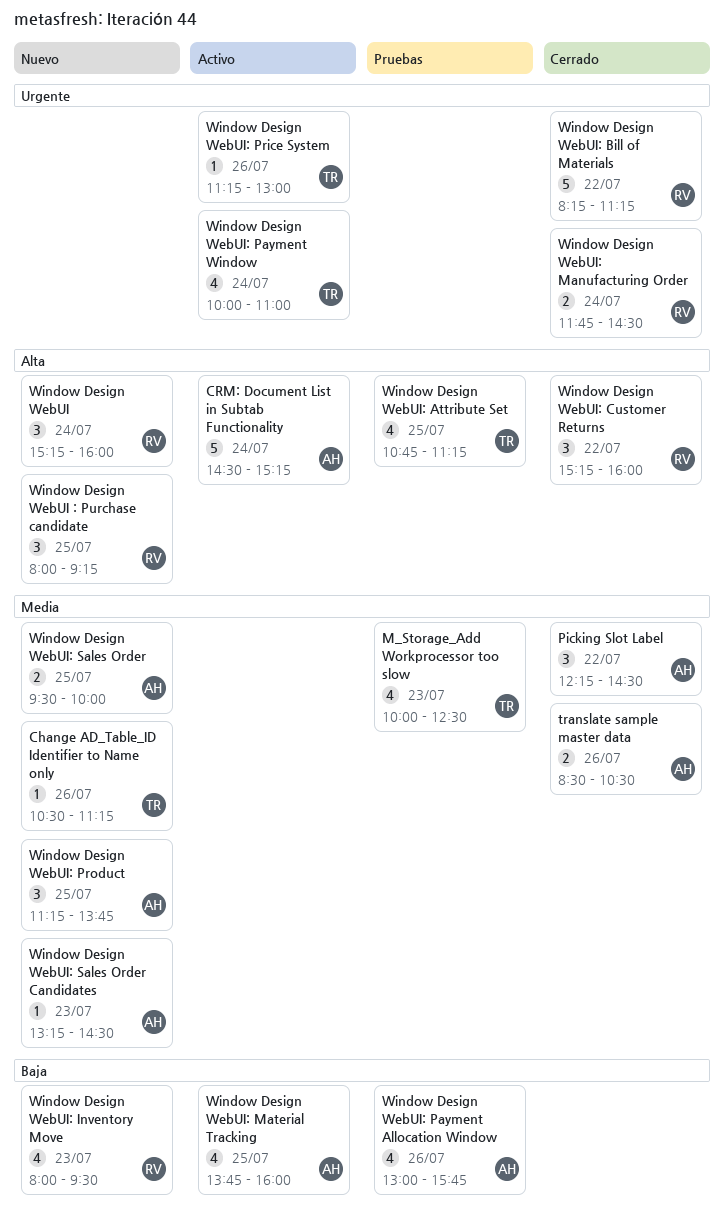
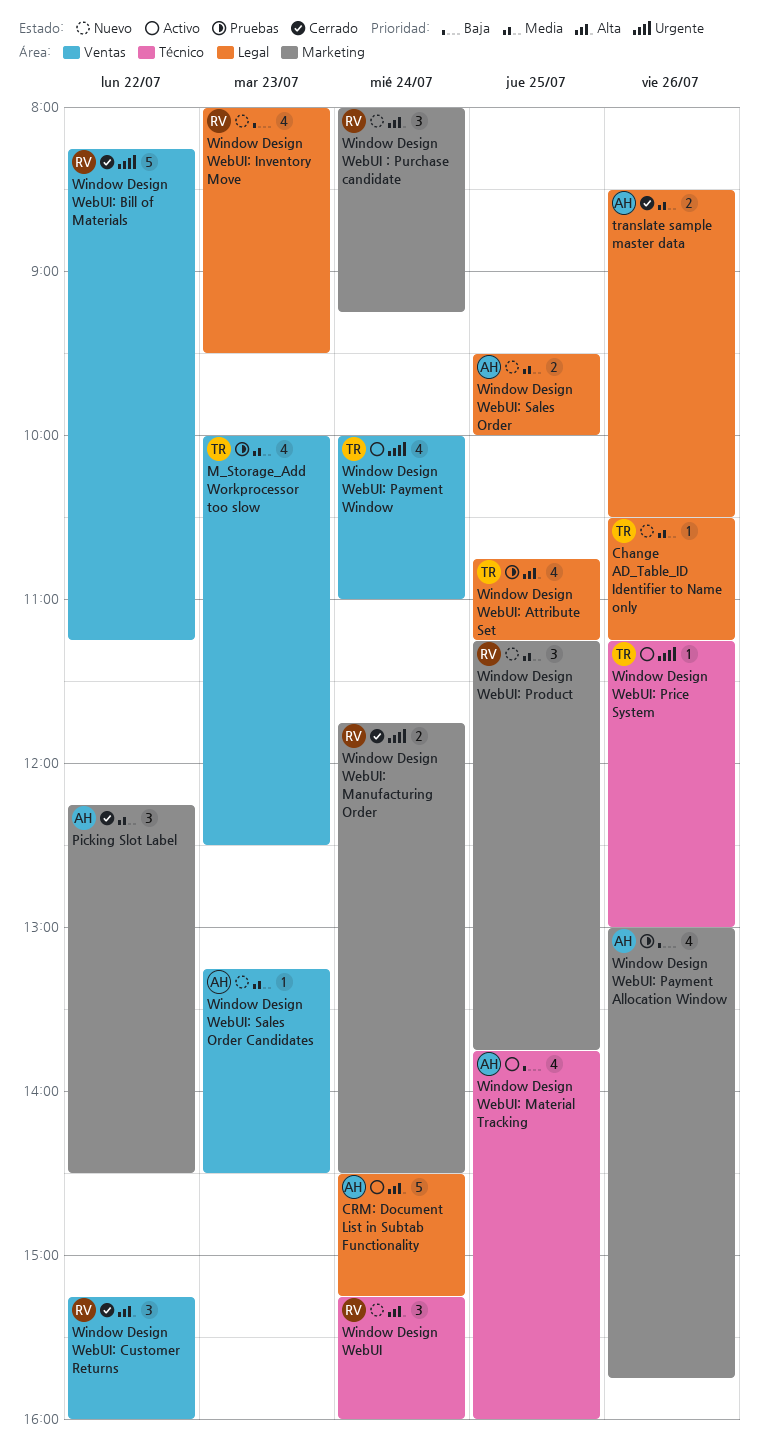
Window Design WebUI : Purchase candidate, day: Jul 25 -> Jul 24
Window Design WebUI: Product, owner: AH -> RV

